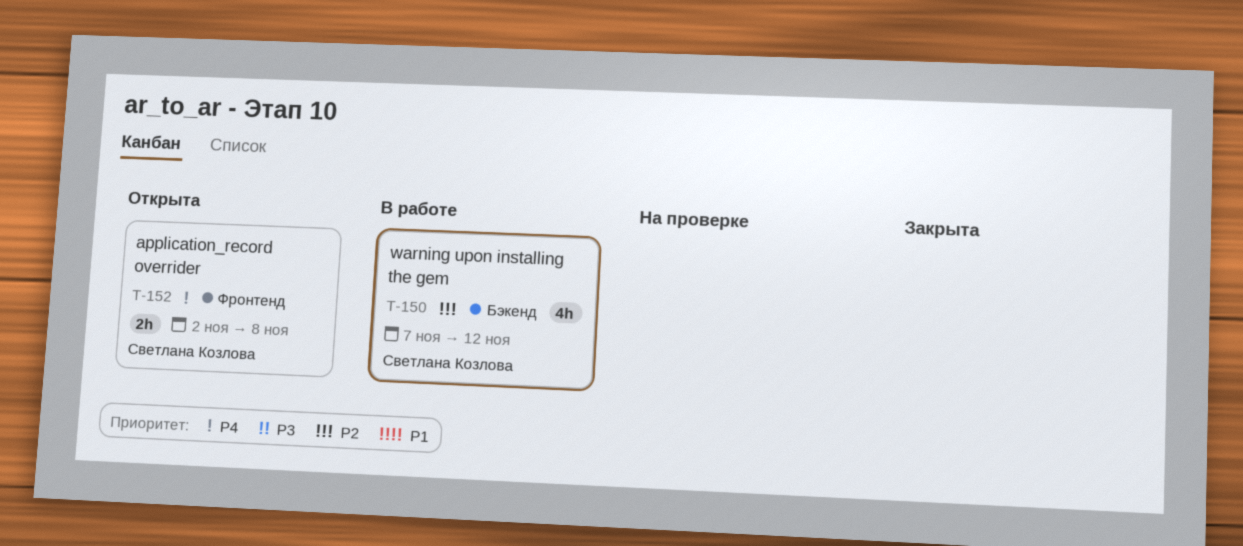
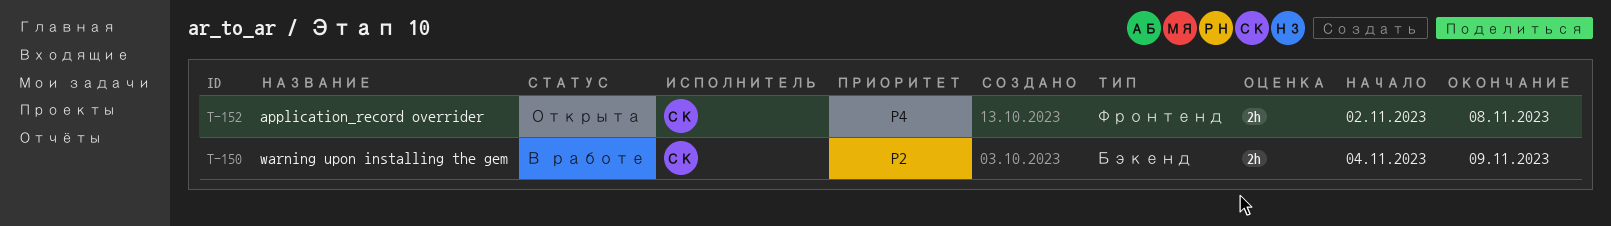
T-150, estimate: 4h -> 2h
T-150, start: Nov 7 -> Nov 4
T-150, due: Nov 12 -> Nov 9

